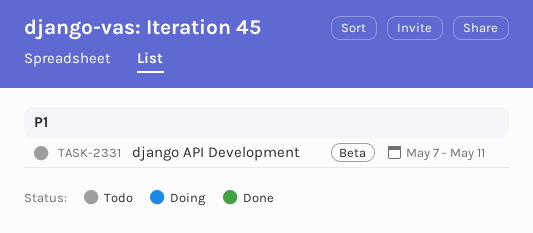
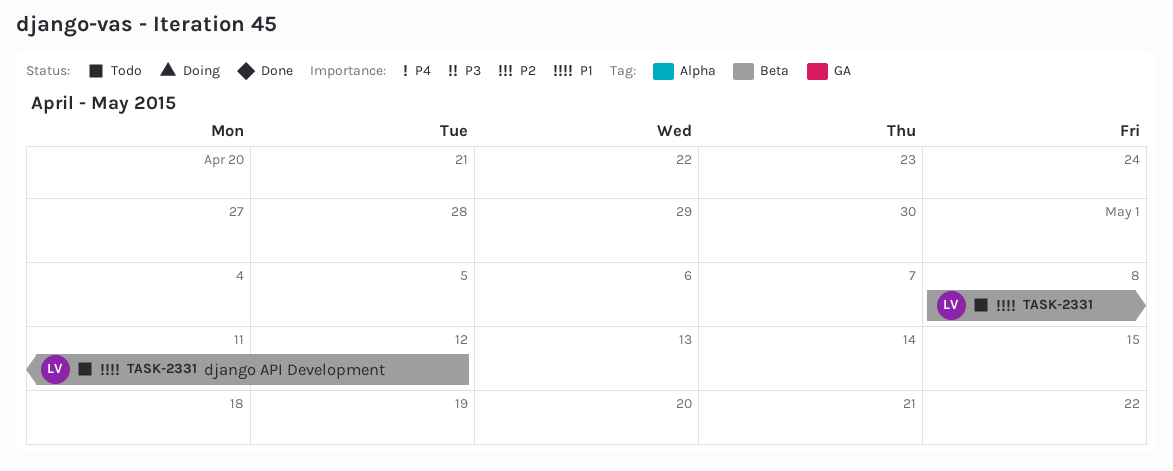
TASK-2331, start: May 7 -> May 8
TASK-2331, due: May 11 -> May 12

